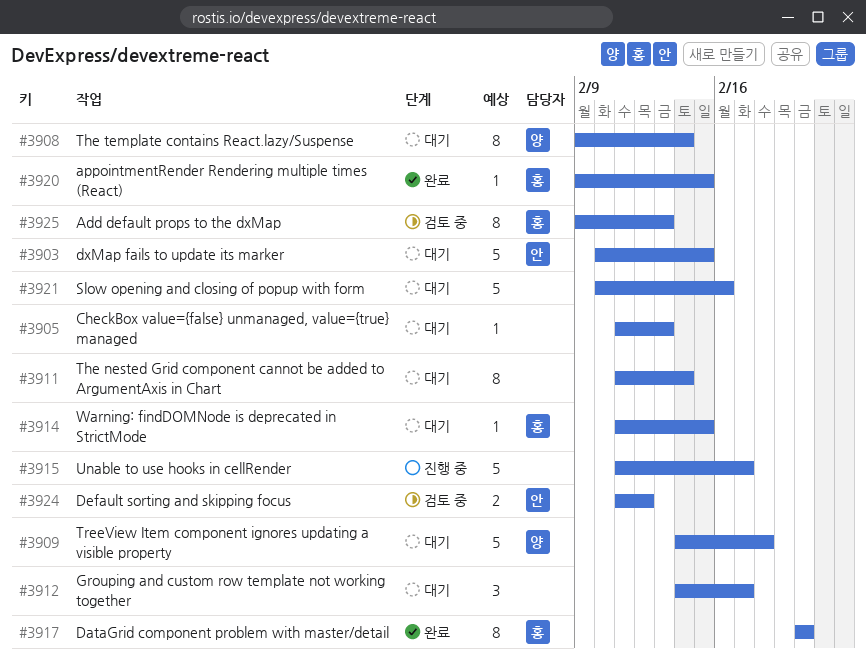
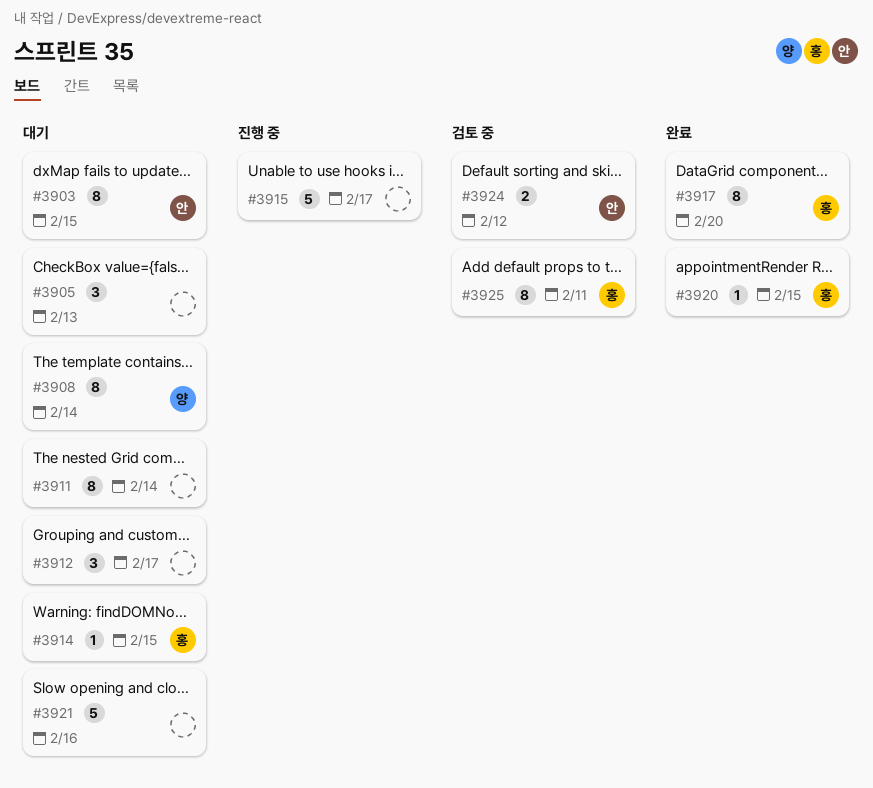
#3903, estimate: 5 -> 8
#3905, estimate: 1 -> 3
#3909: present -> none
#3925, due: Feb 13 -> Feb 11

